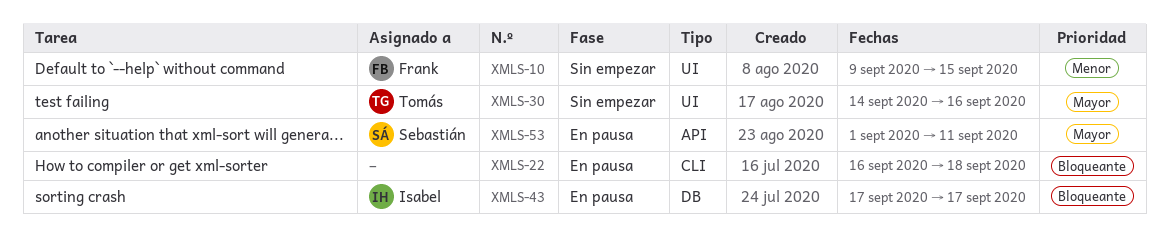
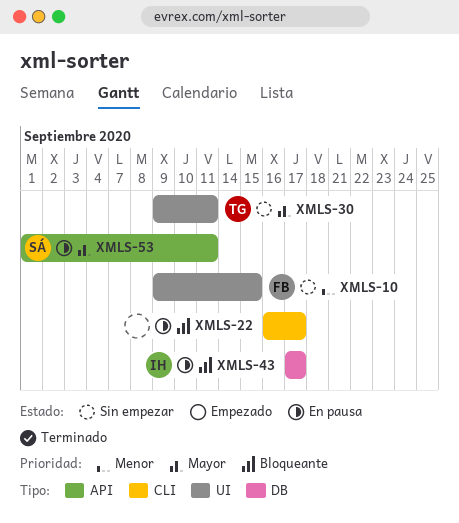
XMLS-22, due: Sep 18 -> Sep 17
XMLS-30, start: Sep 14 -> Sep 9
XMLS-30, due: Sep 16 -> Sep 11

